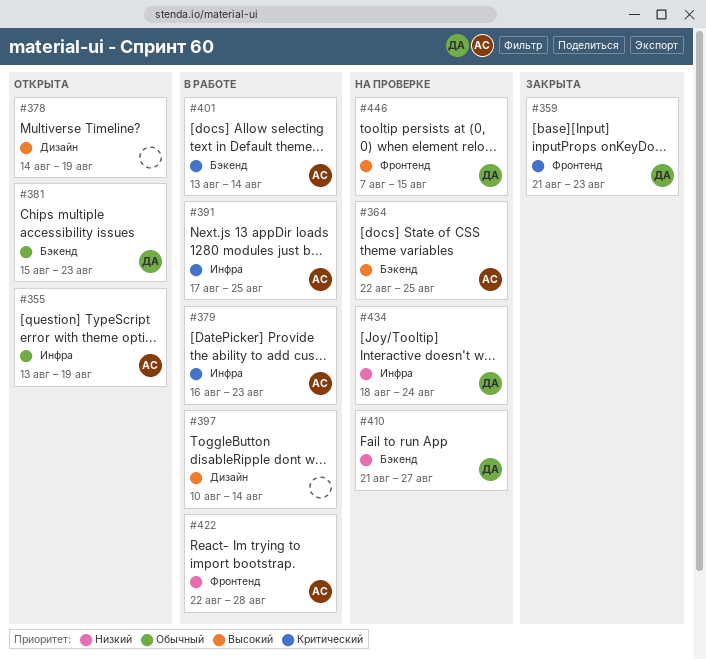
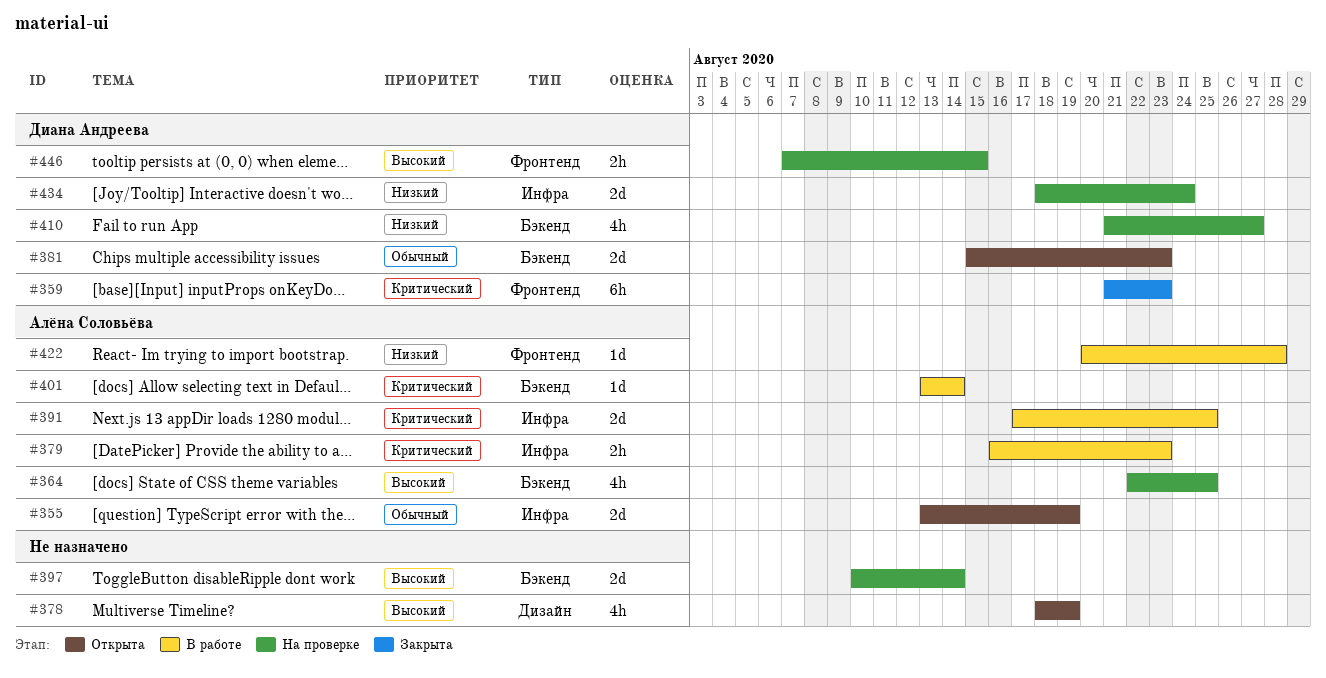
#378, start: Aug 14 -> Aug 18
#397, status: В работе -> На проверке
#397, label: Дизайн -> Бэкенд
#422, start: Aug 22 -> Aug 20

